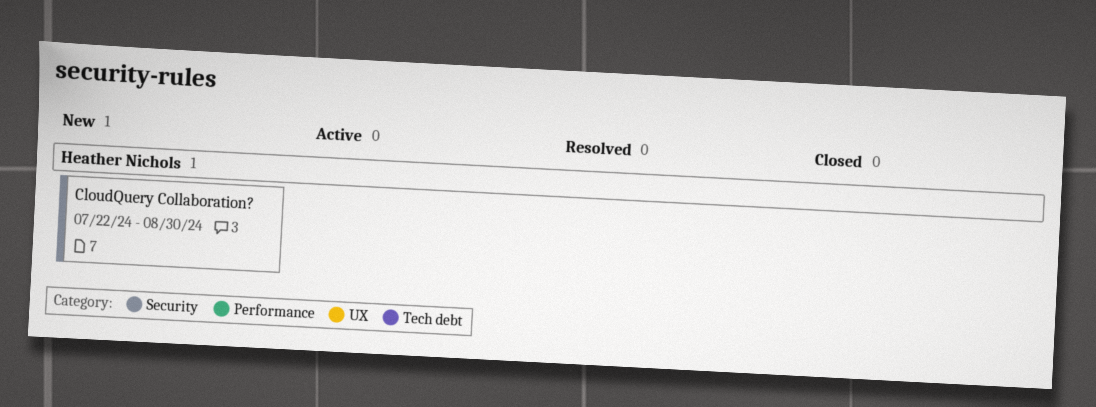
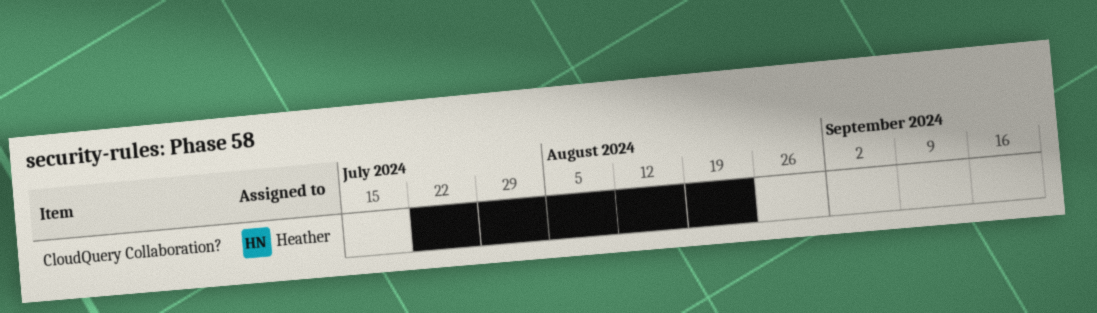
CloudQuery Collaboration?, due: Aug 30 -> Aug 23

